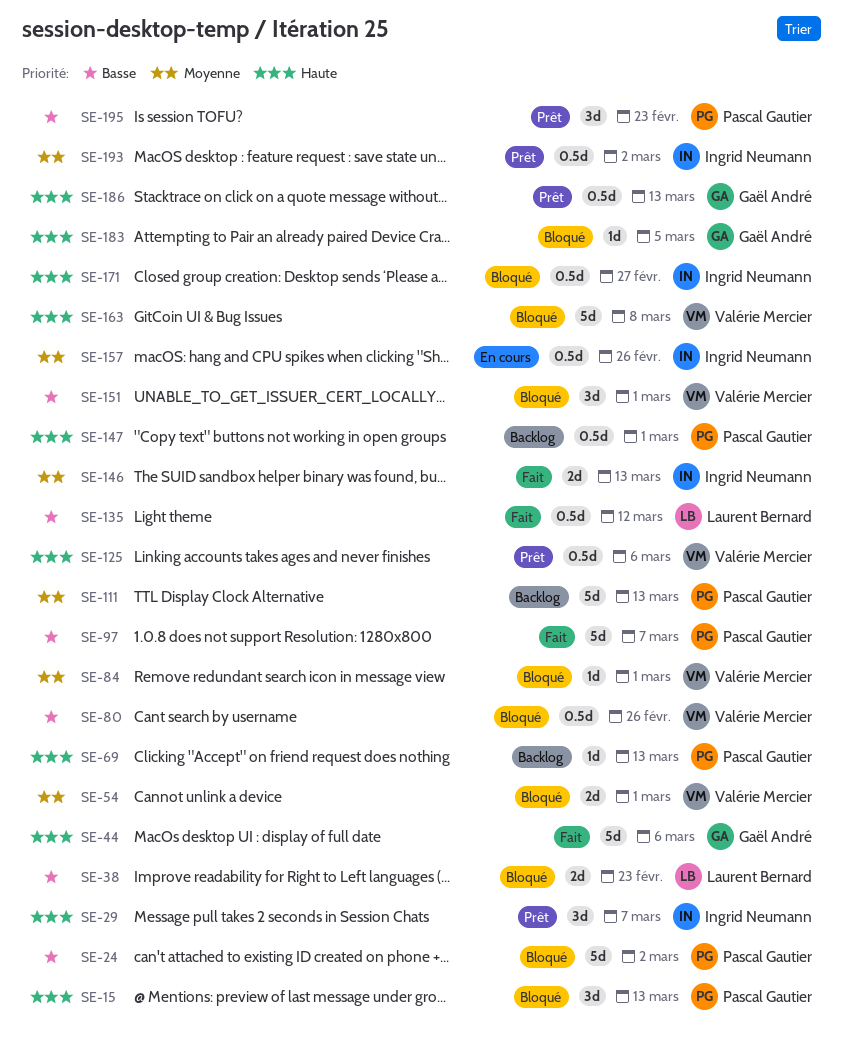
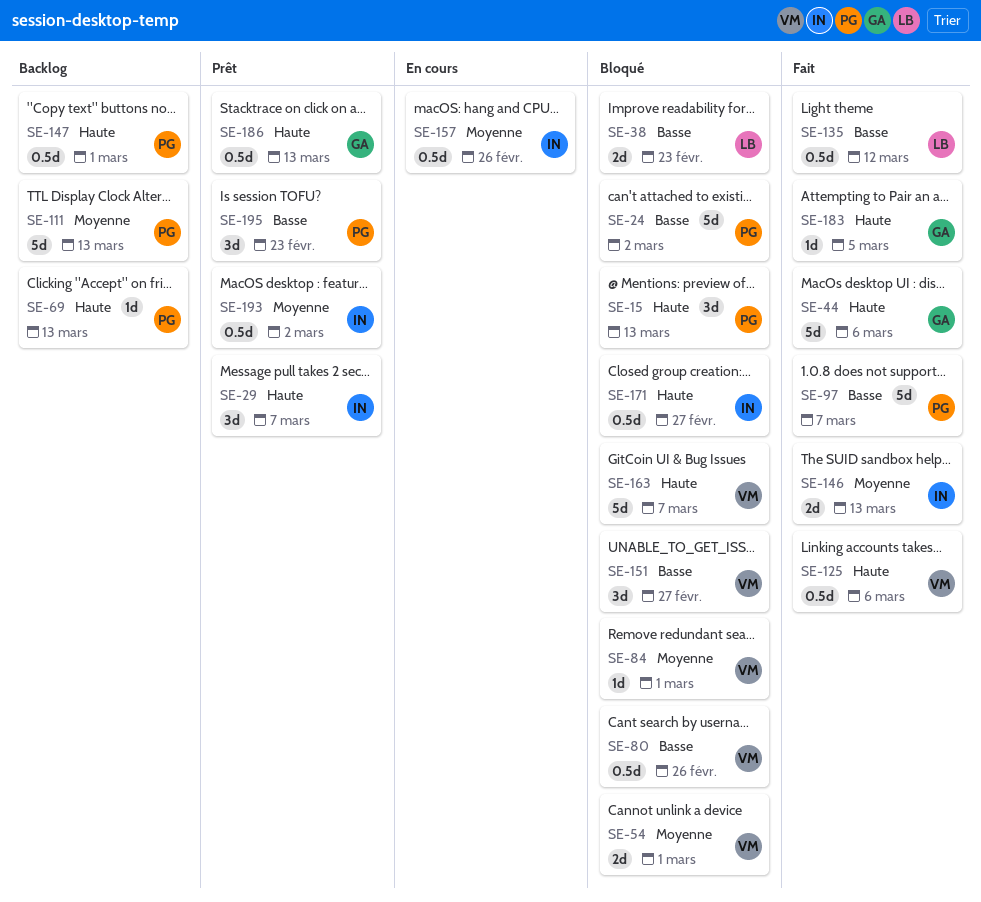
SE-125, status: Prêt -> Fait
SE-151, due: Mar 1 -> Feb 27
SE-163, due: Mar 8 -> Mar 7
SE-183, status: Bloqué -> Fait

